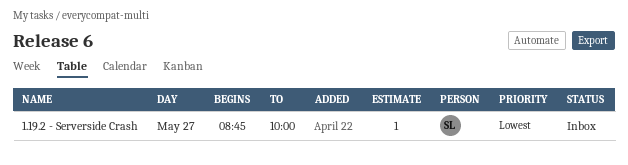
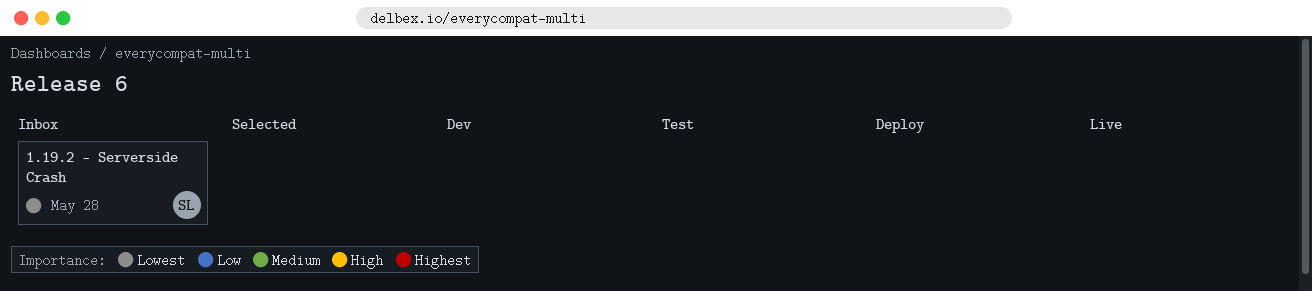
1.19.2 - Serverside Crash, day: May 27 -> May 28

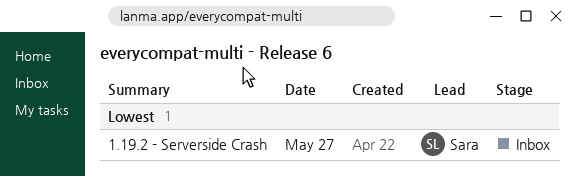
1.19.2 - Serverside Crash, day: May 28 -> May 27

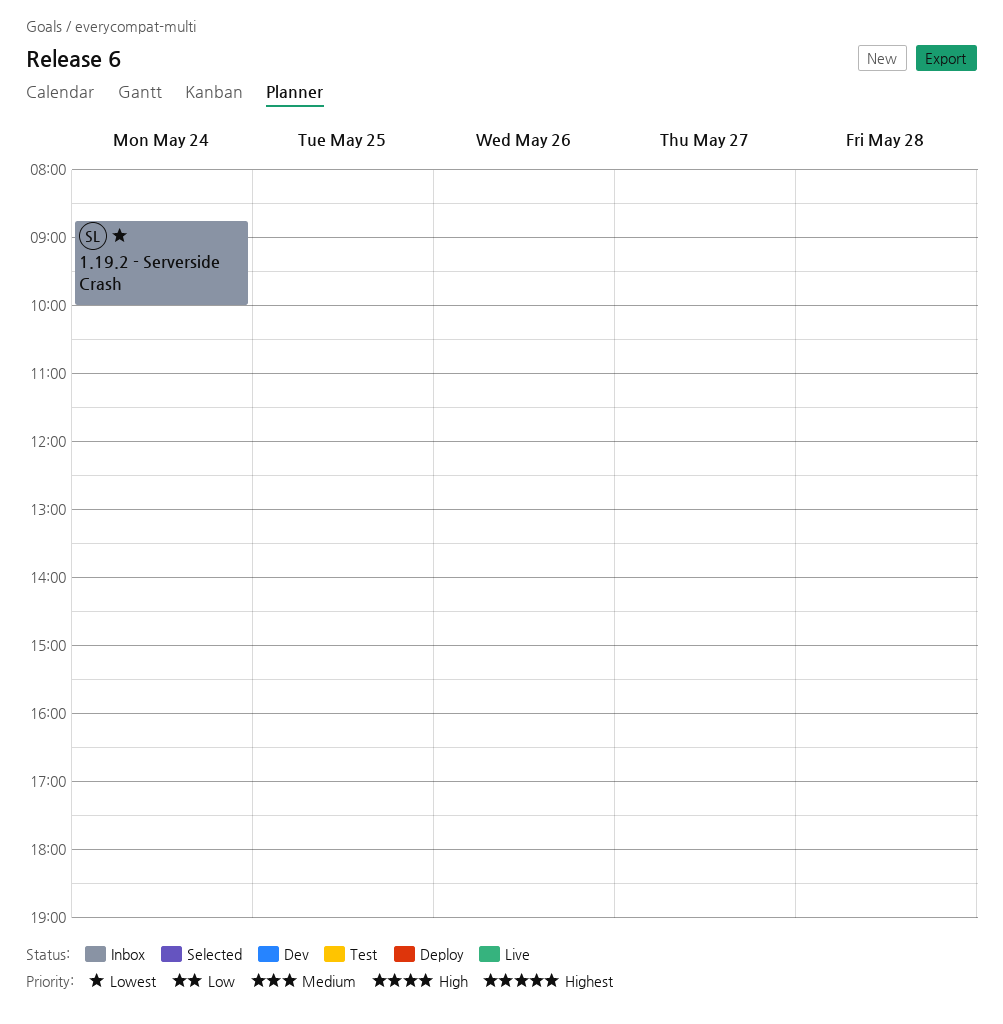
1.19.2 - Serverside Crash, day: May 27 -> May 24

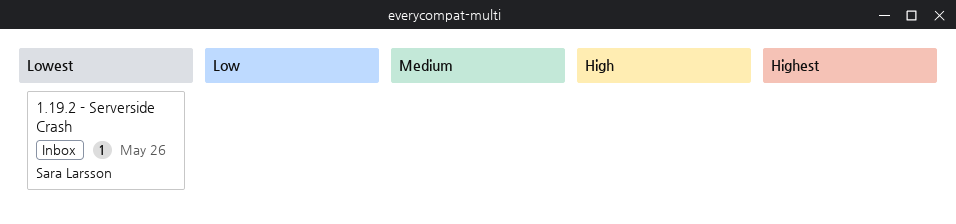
1.19.2 - Serverside Crash, day: May 24 -> May 26

